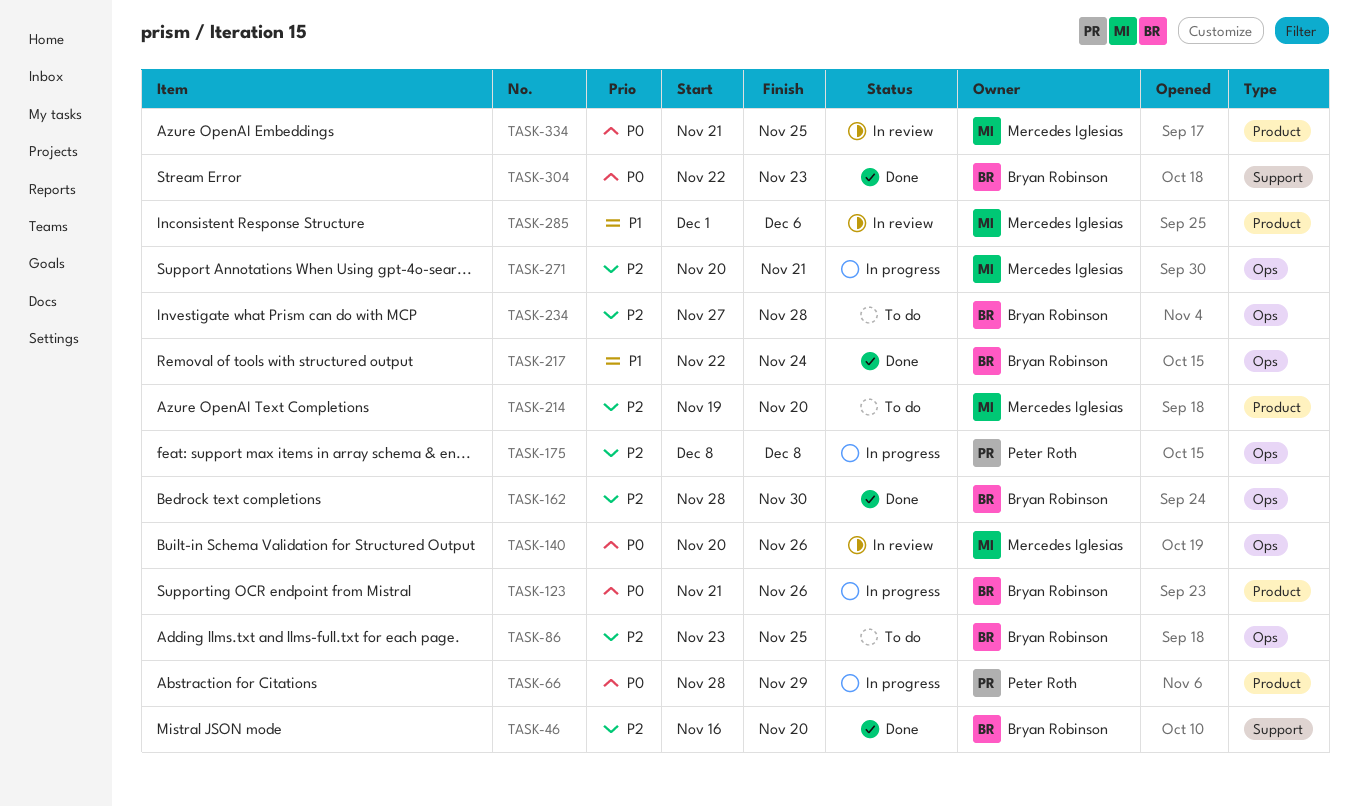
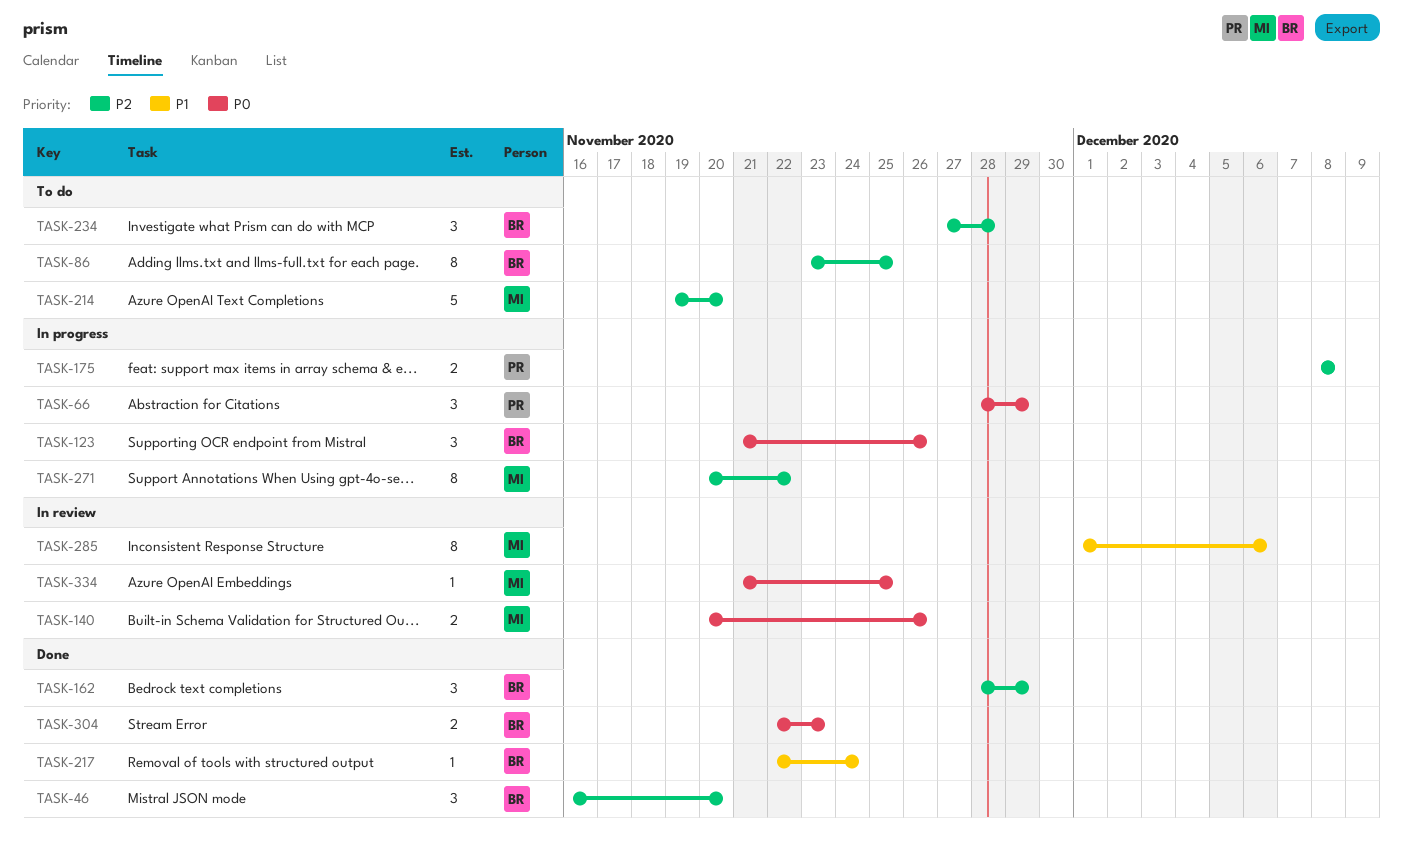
TASK-162, due: Nov 30 -> Nov 29
TASK-271, due: Nov 21 -> Nov 22

